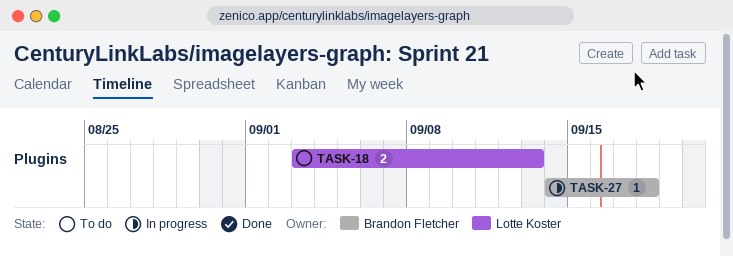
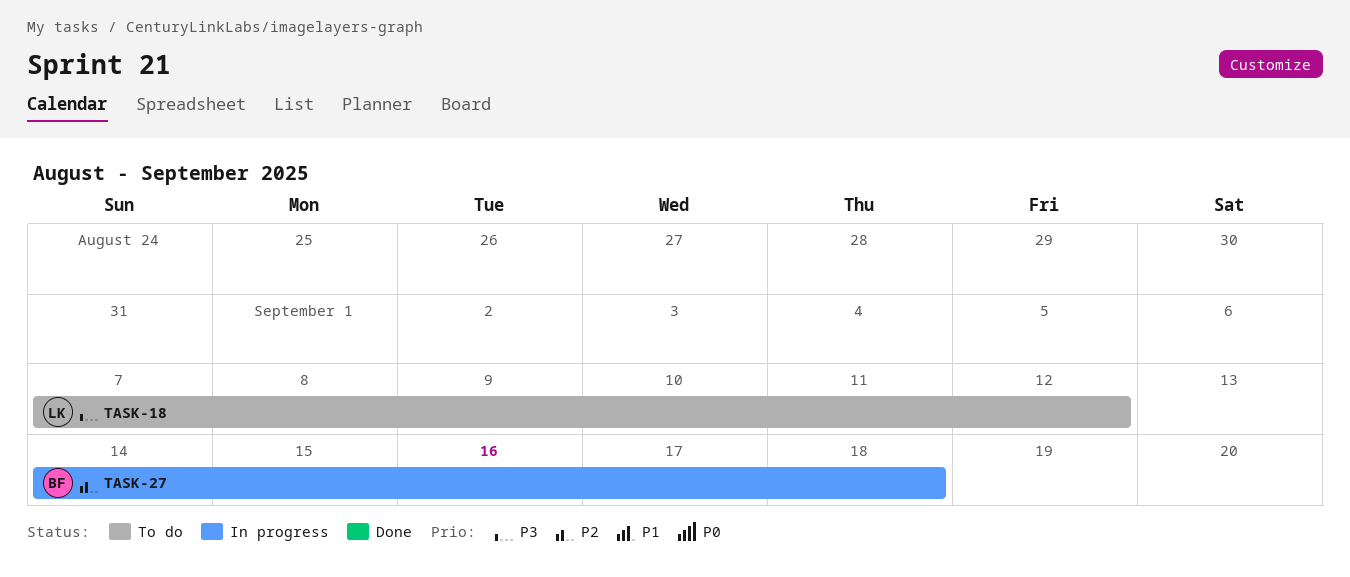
TASK-18, start: Sep 3 -> Sep 7
TASK-18, due: Sep 13 -> Sep 12

